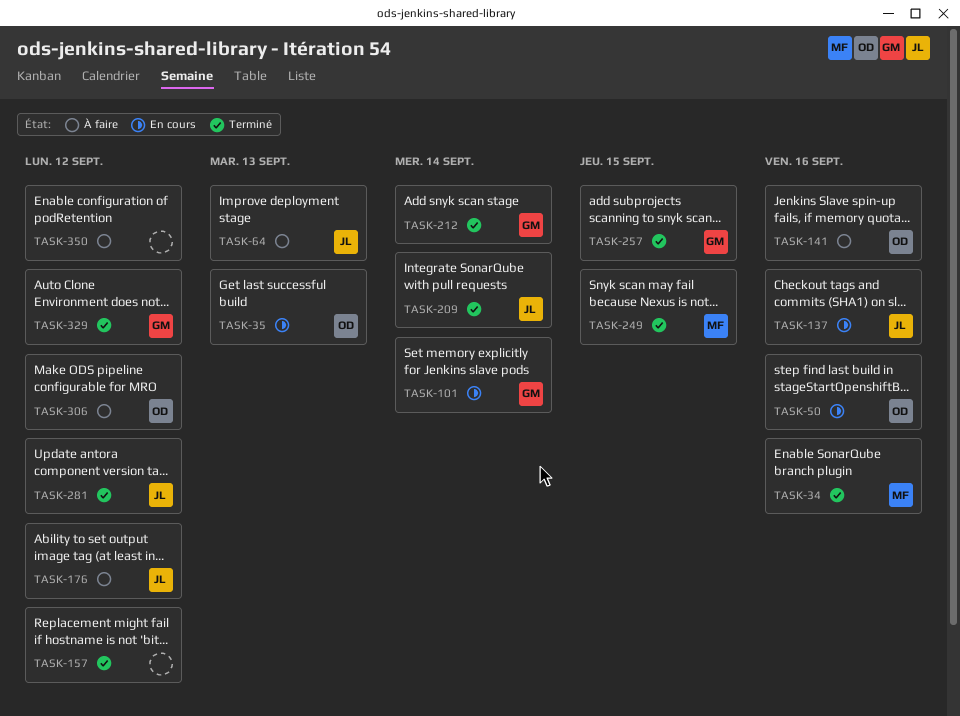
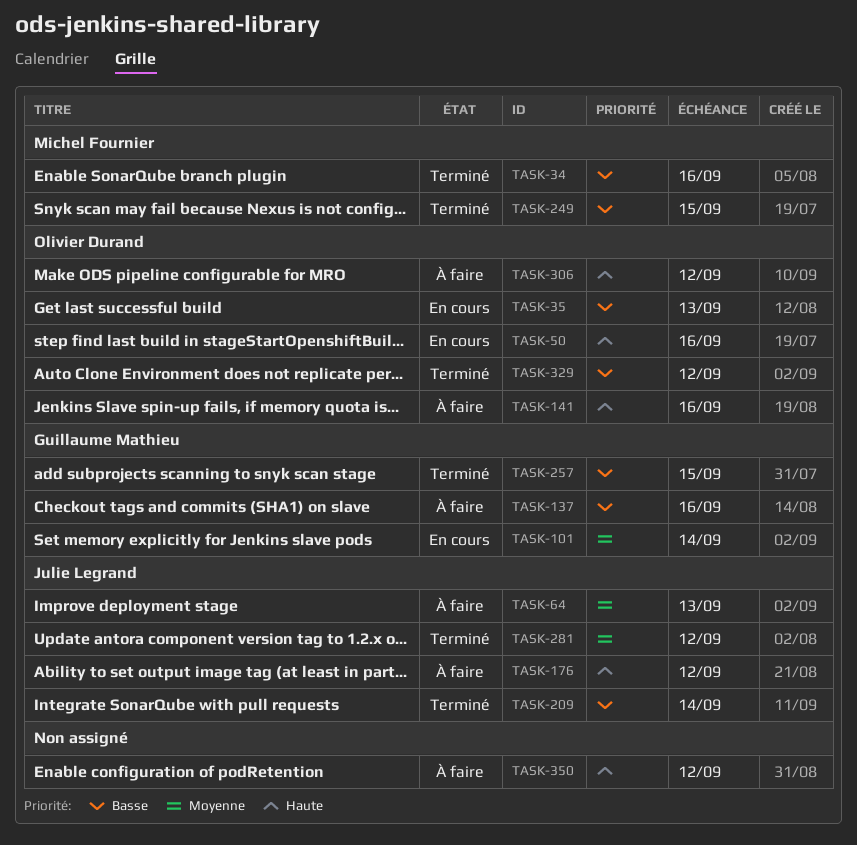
TASK-137, status: En cours -> À faire
TASK-137, owner: Julie Legrand -> Guillaume Mathieu
TASK-157: present -> none
TASK-212: present -> none
TASK-329, owner: Guillaume Mathieu -> Olivier Durand

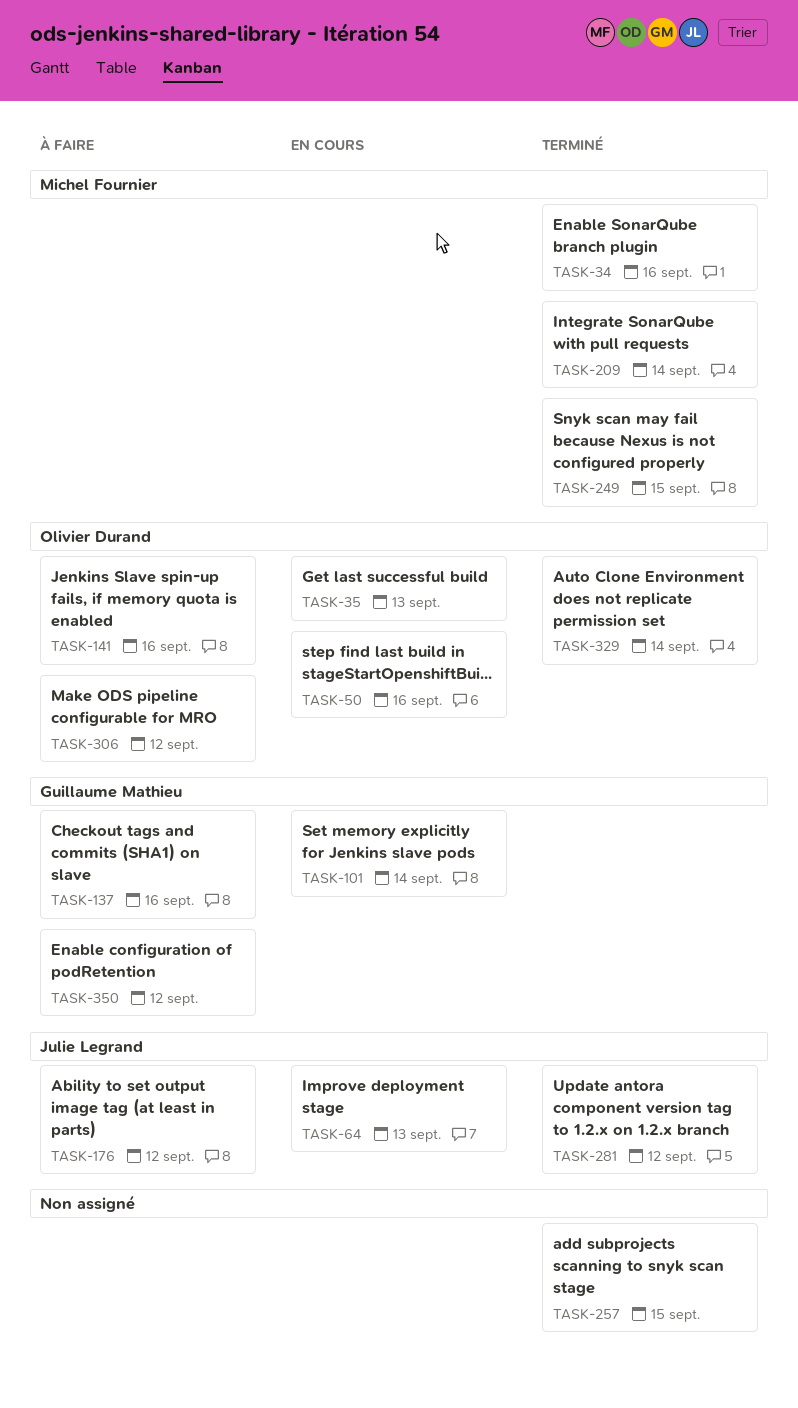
TASK-64, status: À faire -> En cours
TASK-209, owner: Julie Legrand -> Michel Fournier
TASK-257, owner: Guillaume Mathieu -> none
TASK-329, due: Sep 12 -> Sep 14
TASK-350, owner: none -> Guillaume Mathieu

